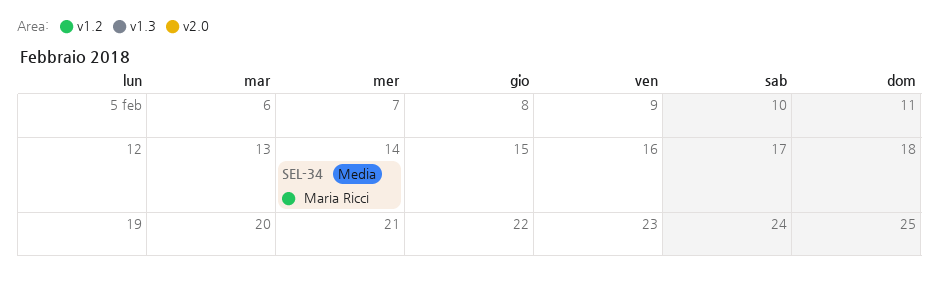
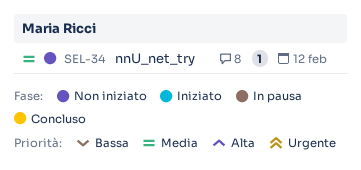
SEL-34, due: Feb 14 -> Feb 12

